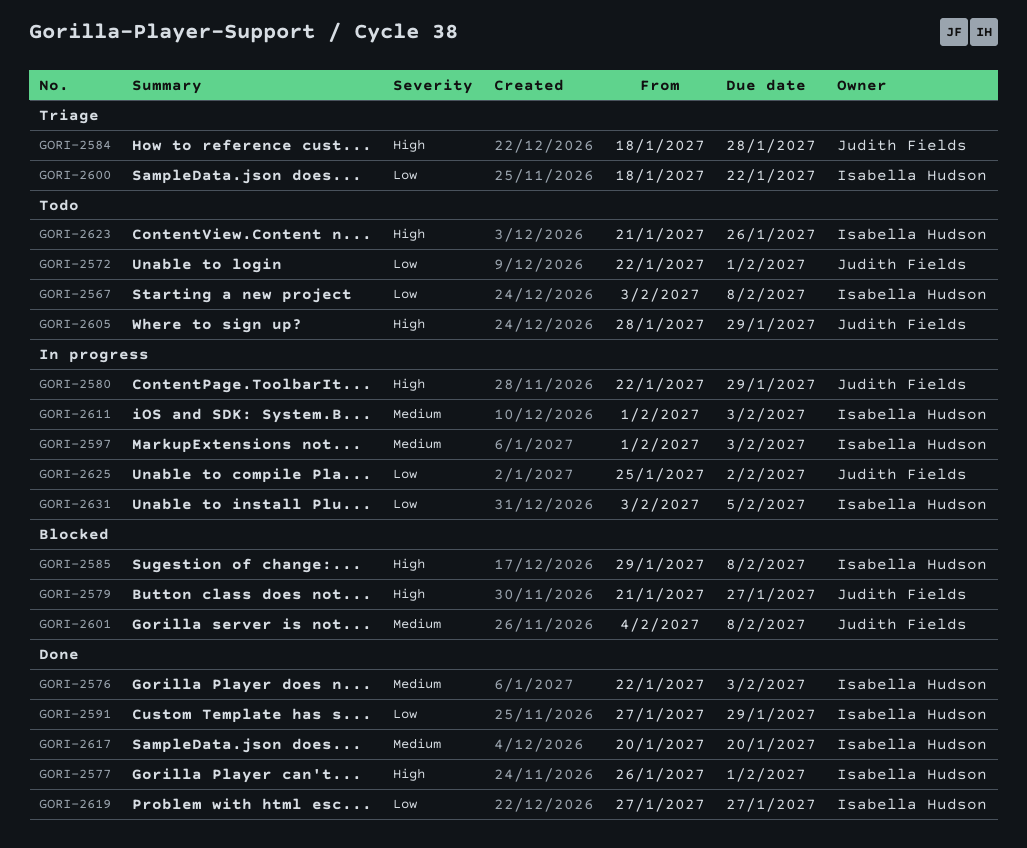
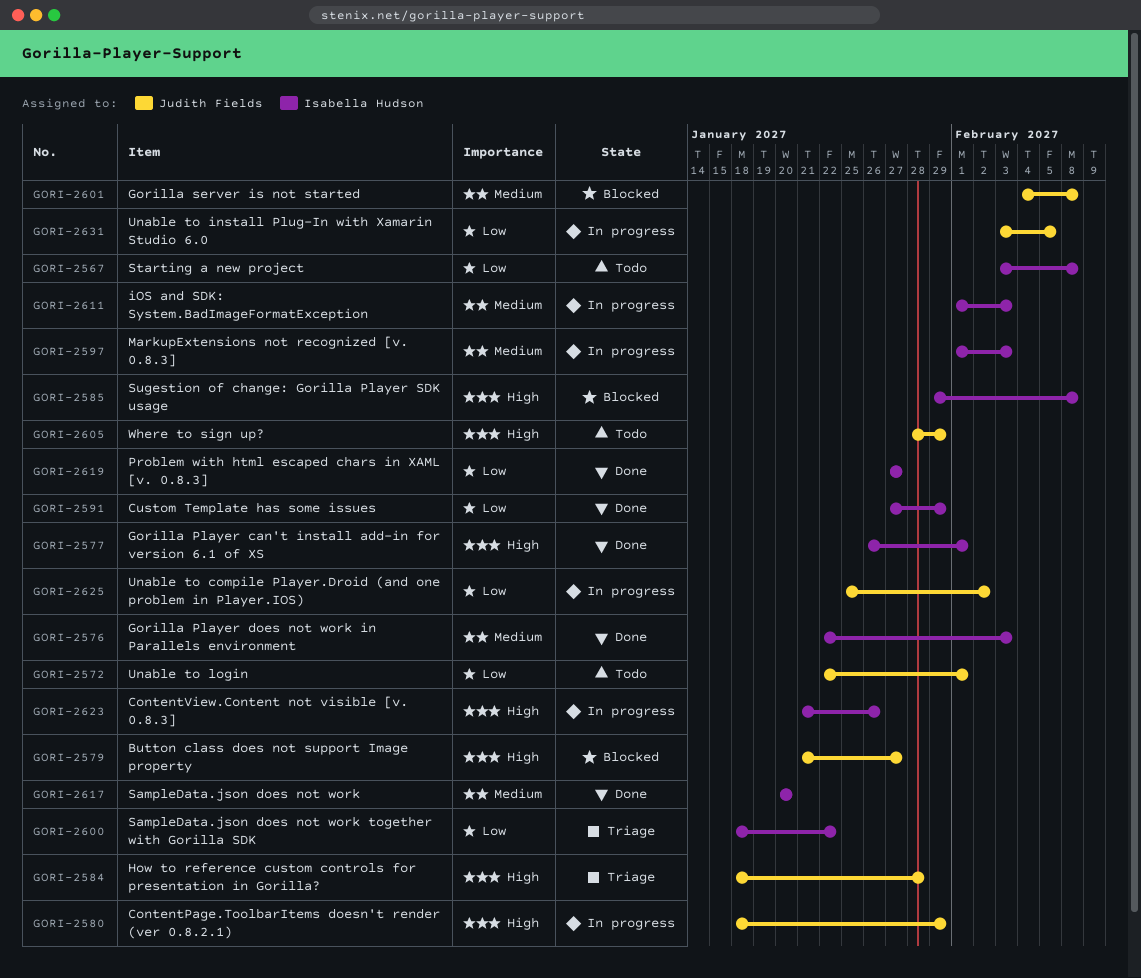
GORI-2580, start: Jan 22 -> Jan 18
GORI-2623, status: Todo -> In progress
GORI-2631, owner: Isabella Hudson -> Judith Fields

